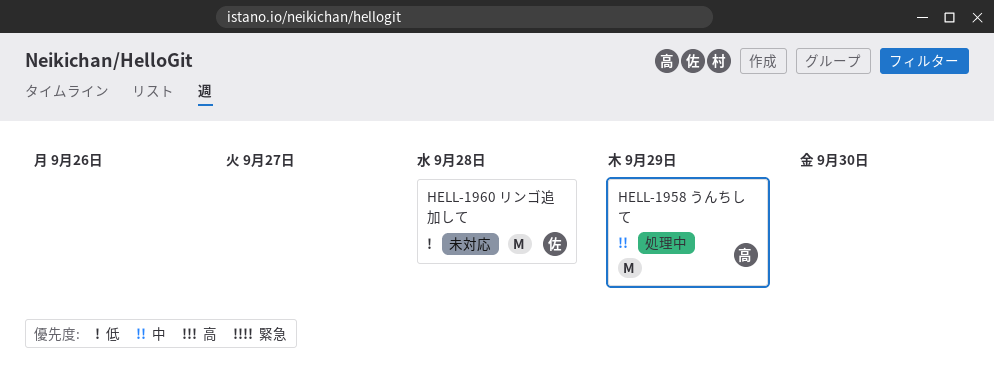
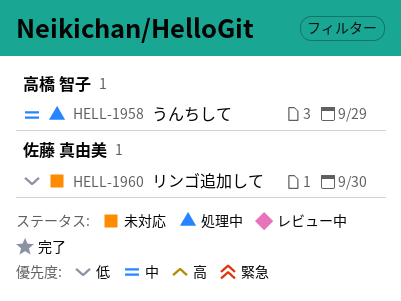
HELL-1960, due: Sep 28 -> Sep 30

